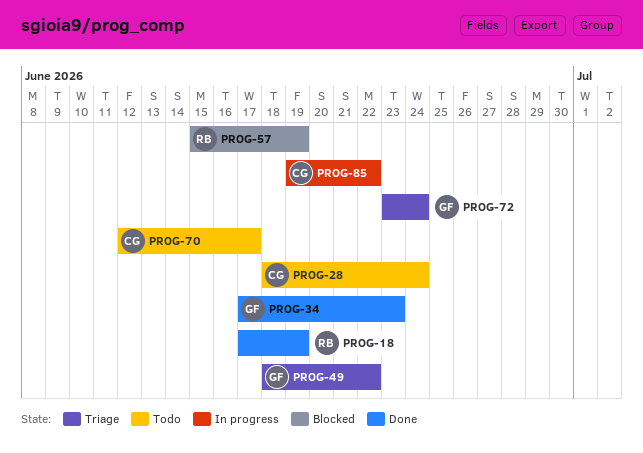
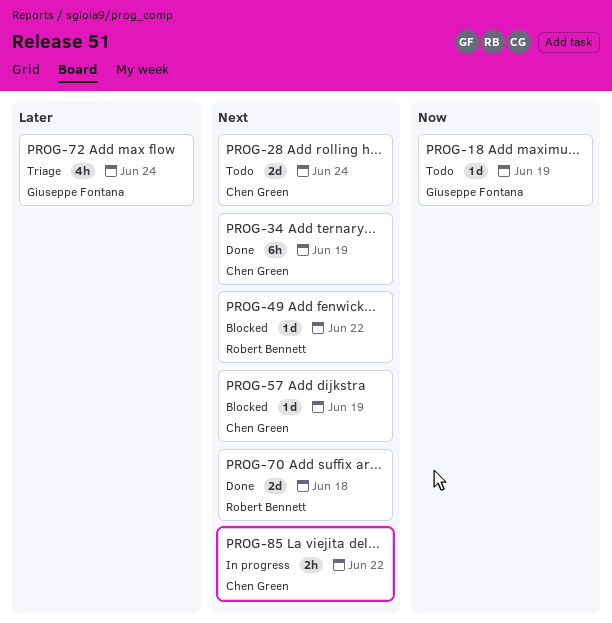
PROG-18, status: Done -> Todo
PROG-18, owner: Robert Bennett -> Giuseppe Fontana
PROG-34, owner: Giuseppe Fontana -> Chen Green
PROG-34, due: Jun 23 -> Jun 19
PROG-49, status: Triage -> Blocked
PROG-49, owner: Giuseppe Fontana -> Robert Bennett
PROG-57, owner: Robert Bennett -> Chen Green
PROG-70, status: Todo -> Done
PROG-70, owner: Chen Green -> Robert Bennett
PROG-70, due: Jun 17 -> Jun 18

